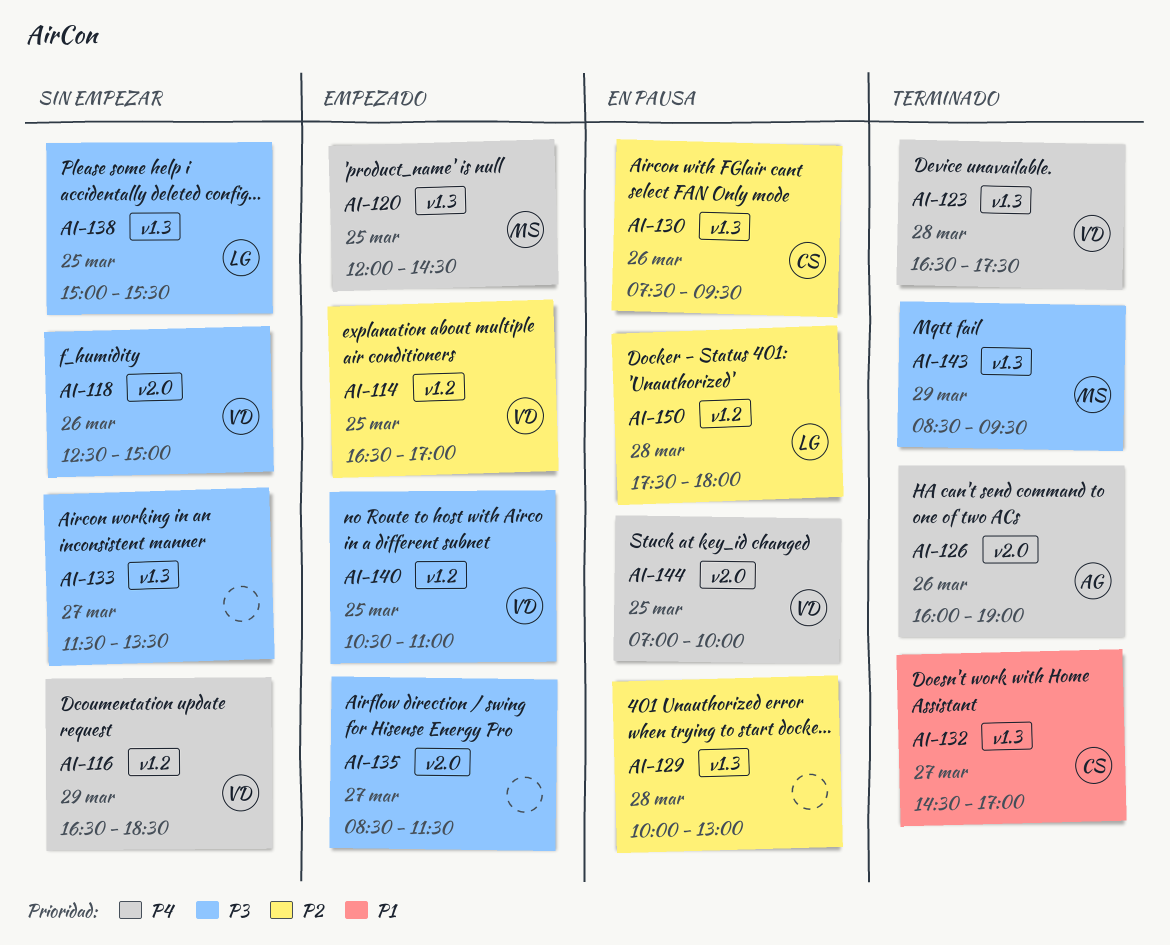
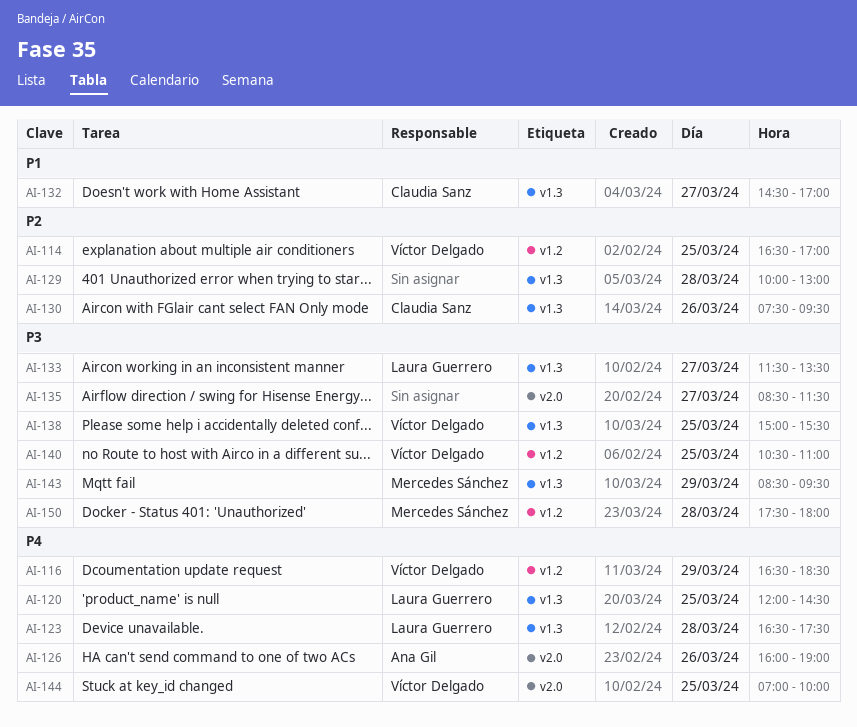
AI-118: present -> none
AI-120, owner: Mercedes Sánchez -> Laura Guerrero
AI-123, owner: Víctor Delgado -> Laura Guerrero
AI-133, owner: none -> Laura Guerrero
AI-138, owner: Laura Guerrero -> Víctor Delgado
AI-150, owner: Laura Guerrero -> Mercedes Sánchez
AI-150, priority: P2 -> P3

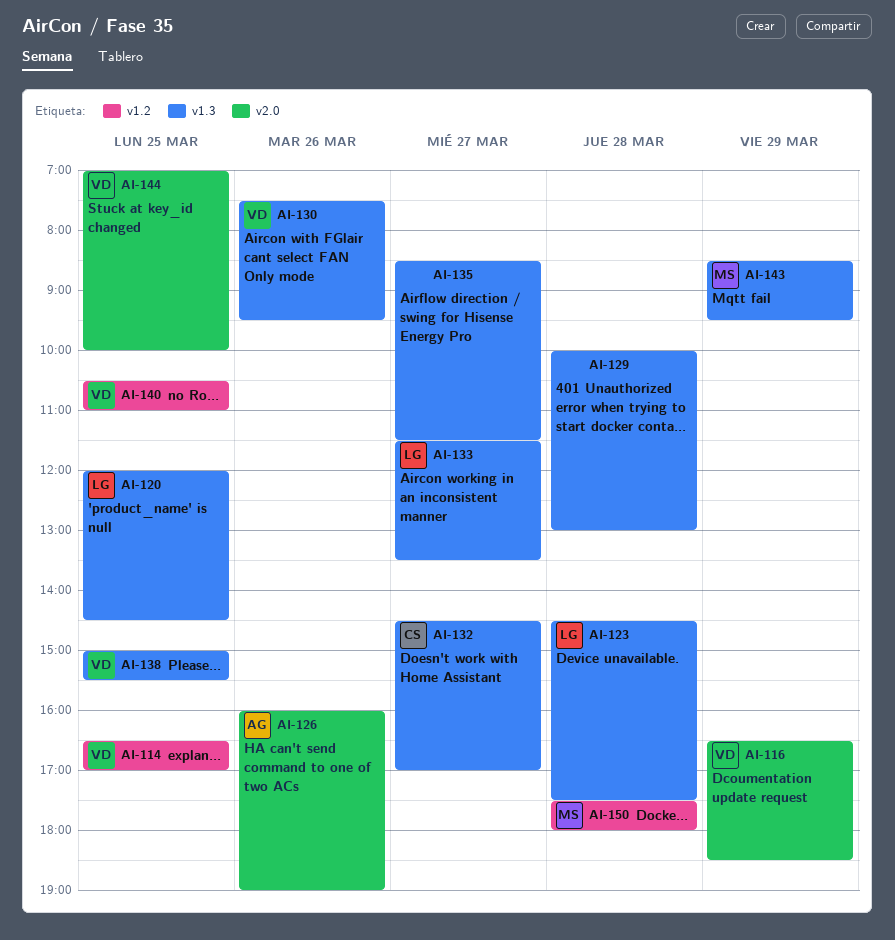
AI-116, label: v1.2 -> v2.0
AI-123, begins: 16:30 -> 14:30
AI-130, owner: Claudia Sanz -> Víctor Delgado
AI-135, label: v2.0 -> v1.3

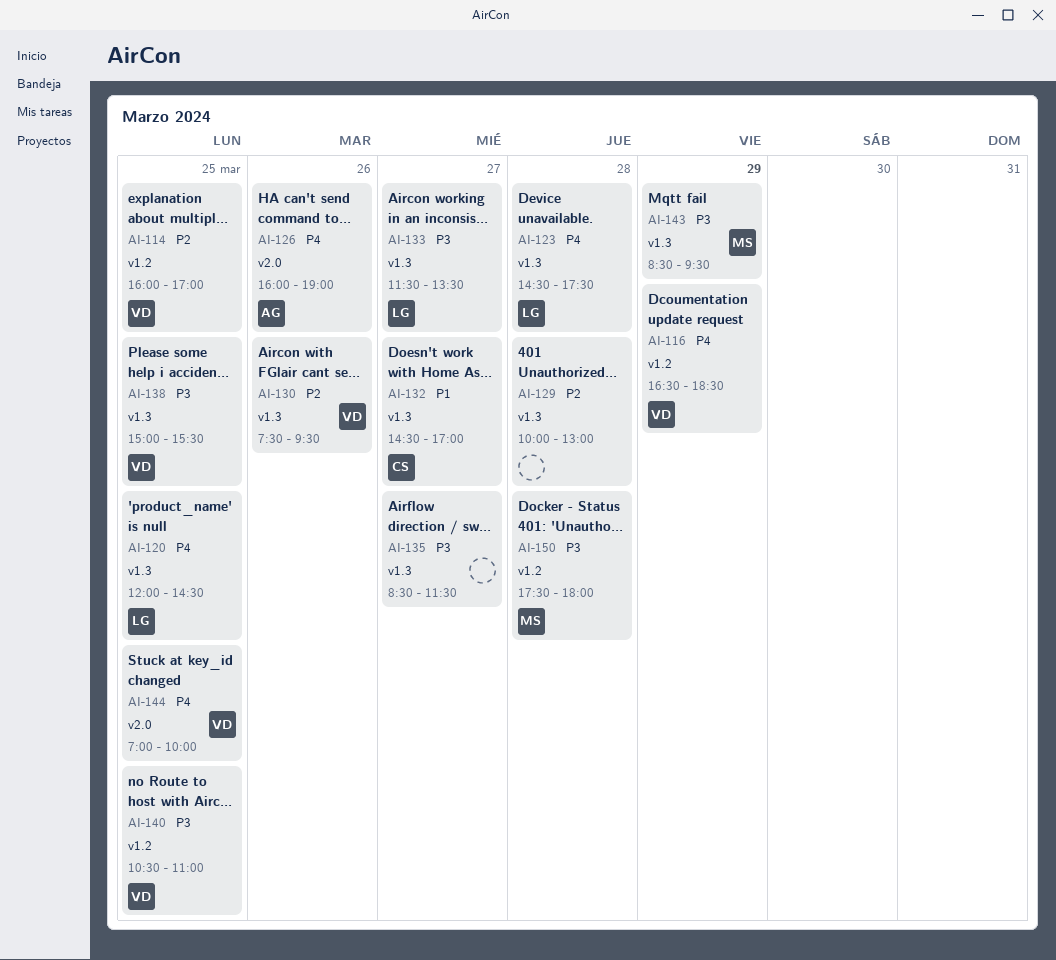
AI-114, begins: 16:30 -> 16:00
AI-116, label: v2.0 -> v1.2

